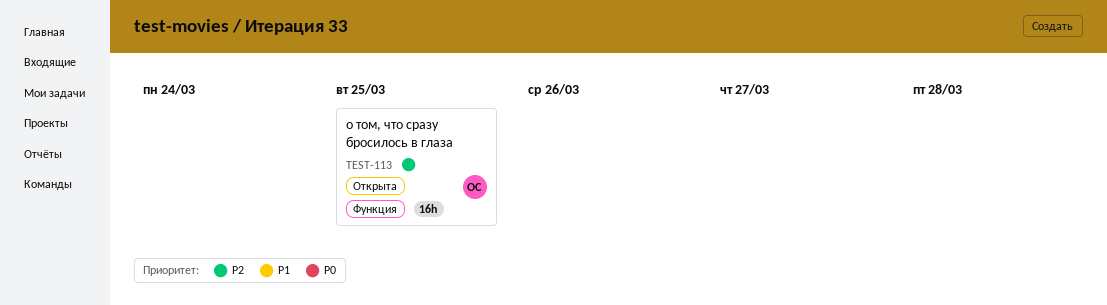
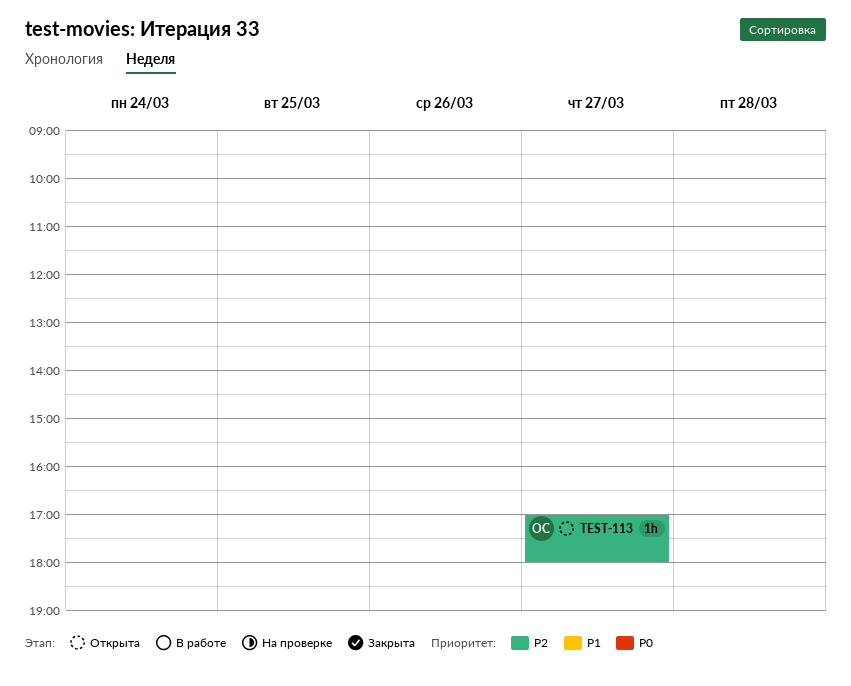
TEST-113, estimate: 16h -> 1h
TEST-113, day: Mar 25 -> Mar 27

